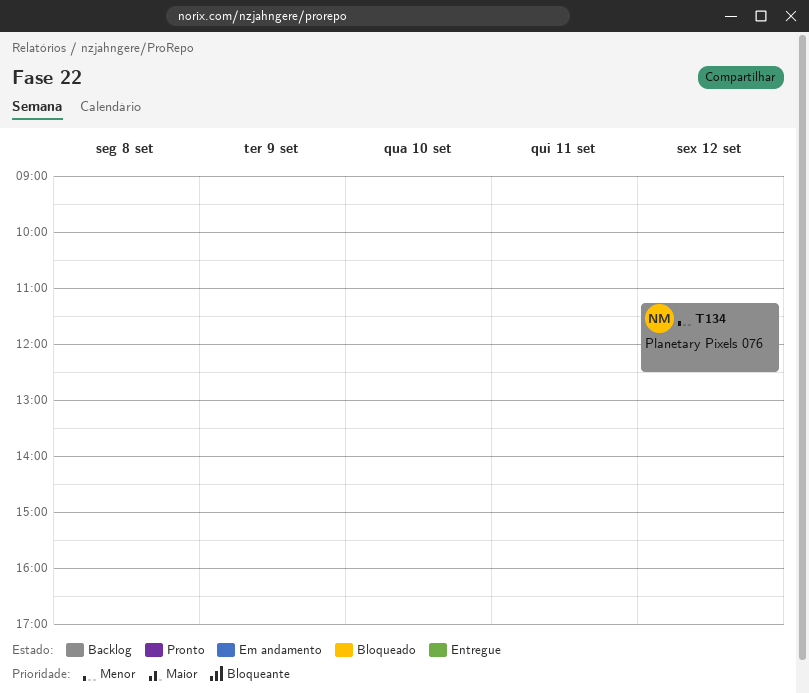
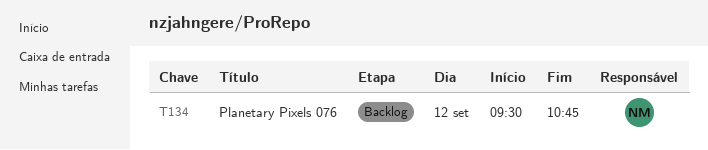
T134, begins: 11:15 -> 09:30
T134, ends: 12:30 -> 10:45

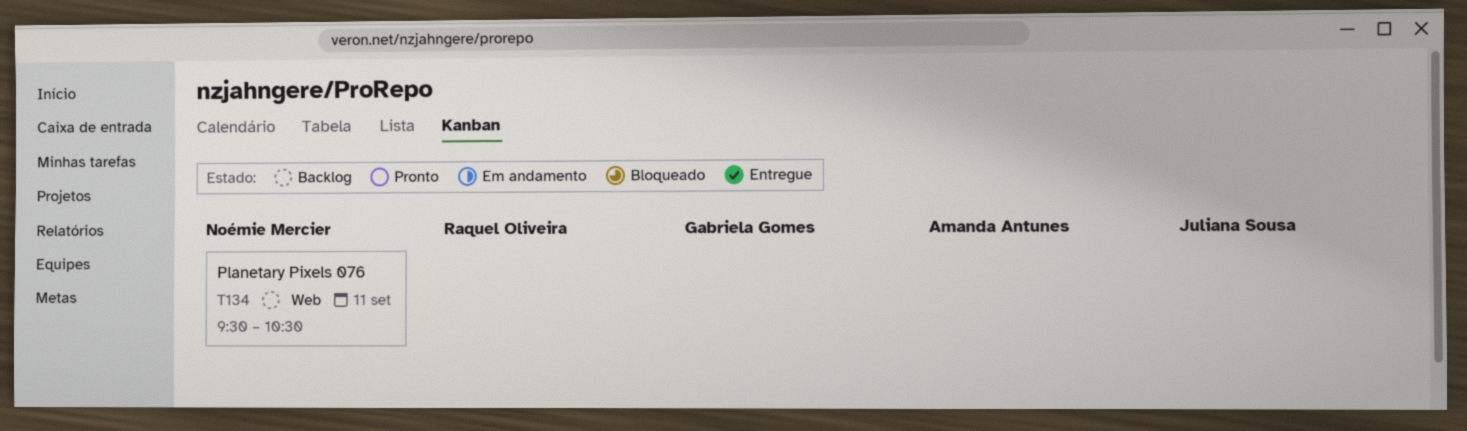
T134, day: Sep 12 -> Sep 11
T134, ends: 10:45 -> 10:30

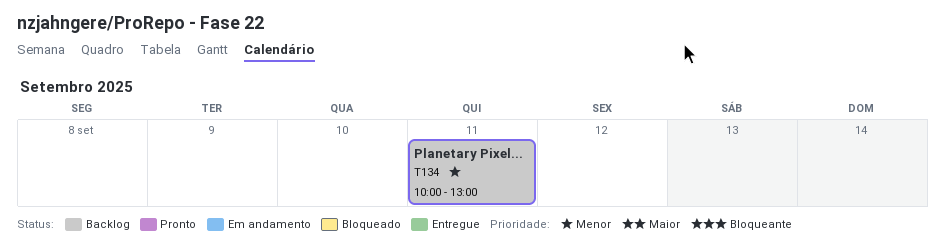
T134, begins: 09:30 -> 10:00
T134, ends: 10:30 -> 13:00

